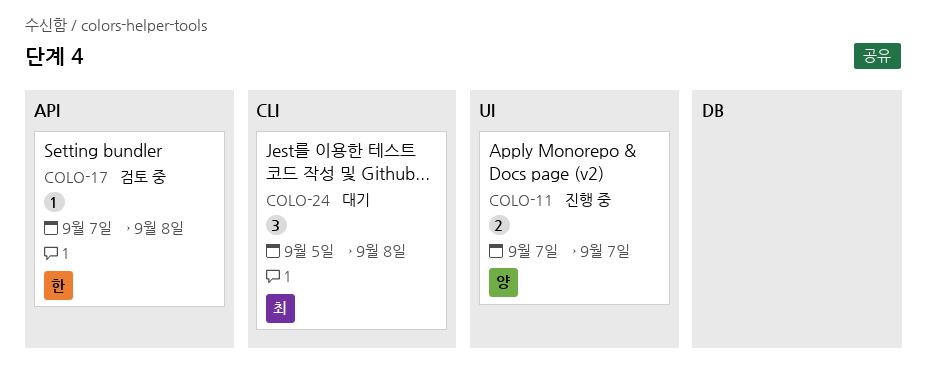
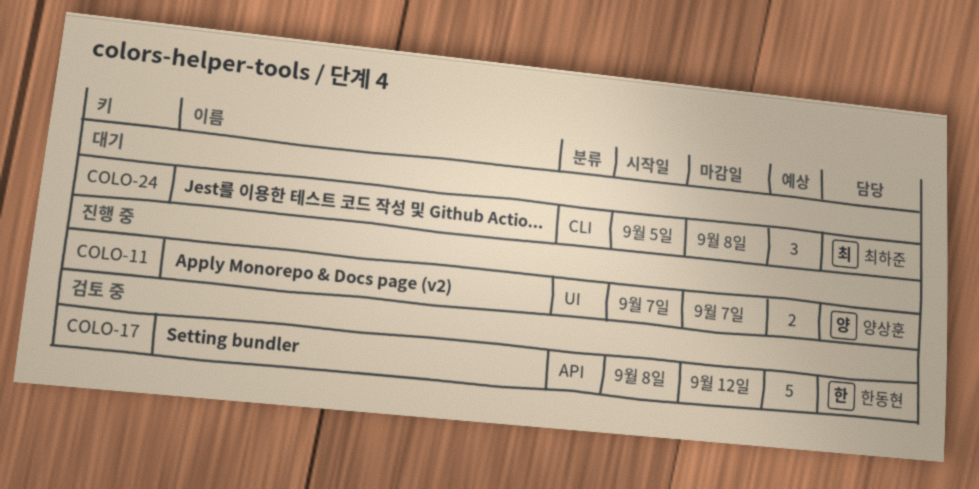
COLO-17, estimate: 1 -> 5
COLO-17, start: Sep 7 -> Sep 8
COLO-17, due: Sep 8 -> Sep 12

